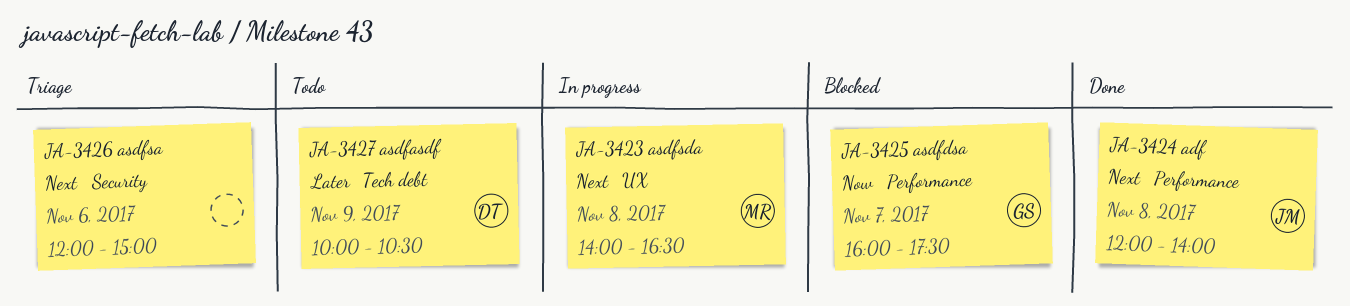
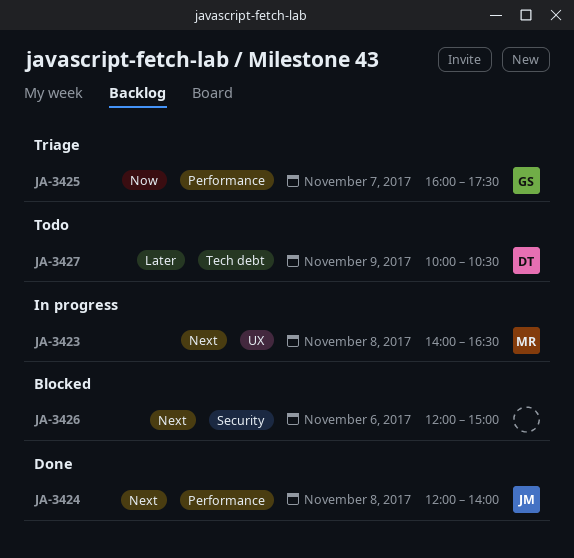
JA-3425, status: Blocked -> Triage
JA-3426, status: Triage -> Blocked

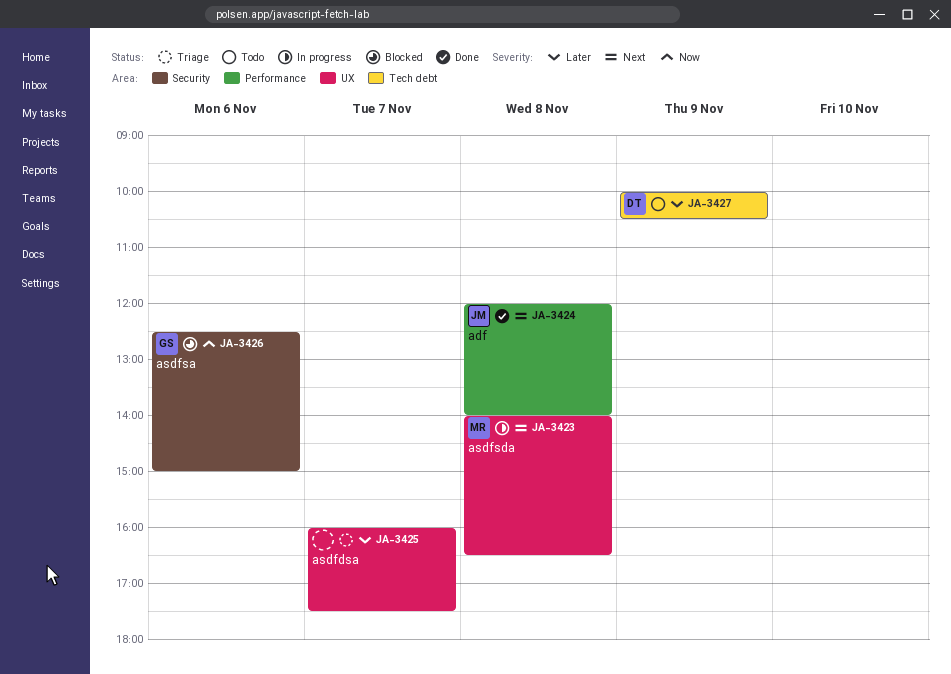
JA-3425, owner: GS -> none
JA-3425, priority: Now -> Later
JA-3425, label: Performance -> UX
JA-3426, owner: none -> GS
JA-3426, priority: Next -> Now
JA-3426, begins: 12:00 -> 12:30

